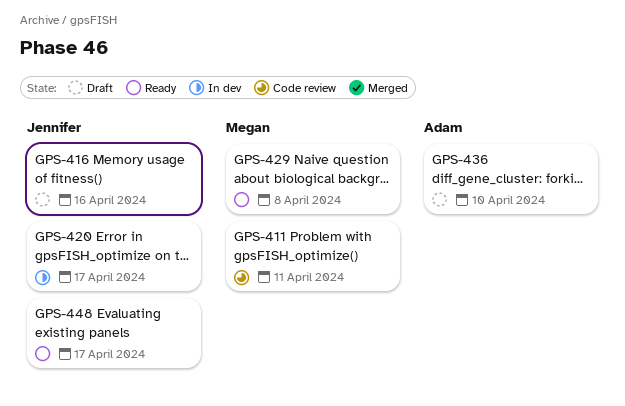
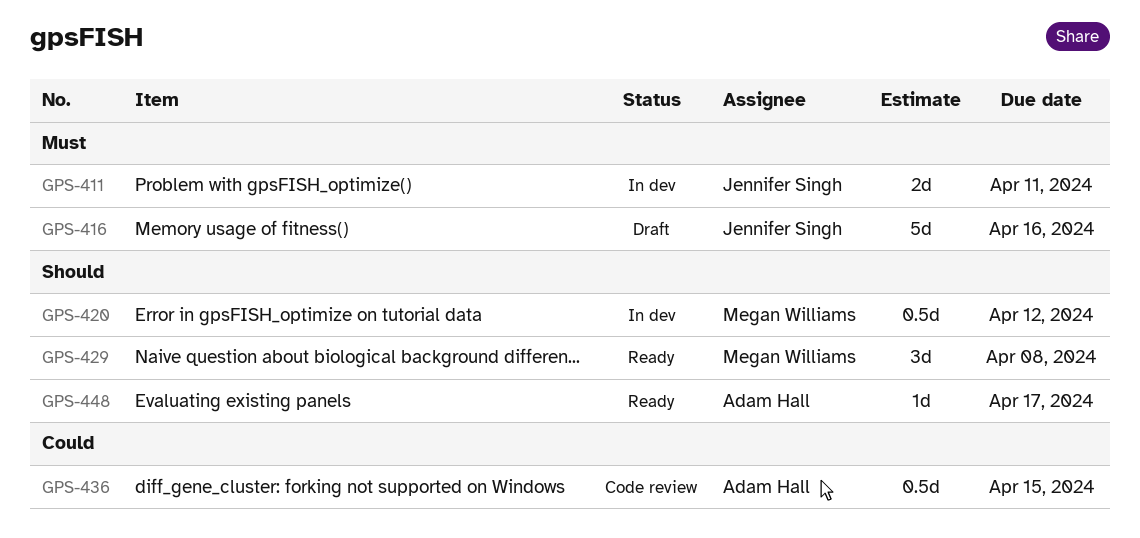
GPS-411, status: Code review -> In dev
GPS-411, owner: Megan Williams -> Jennifer Singh
GPS-420, owner: Jennifer Singh -> Megan Williams
GPS-420, due: Apr 17 -> Apr 12
GPS-436, status: Draft -> Code review
GPS-436, due: Apr 10 -> Apr 15
GPS-448, owner: Jennifer Singh -> Adam Hall

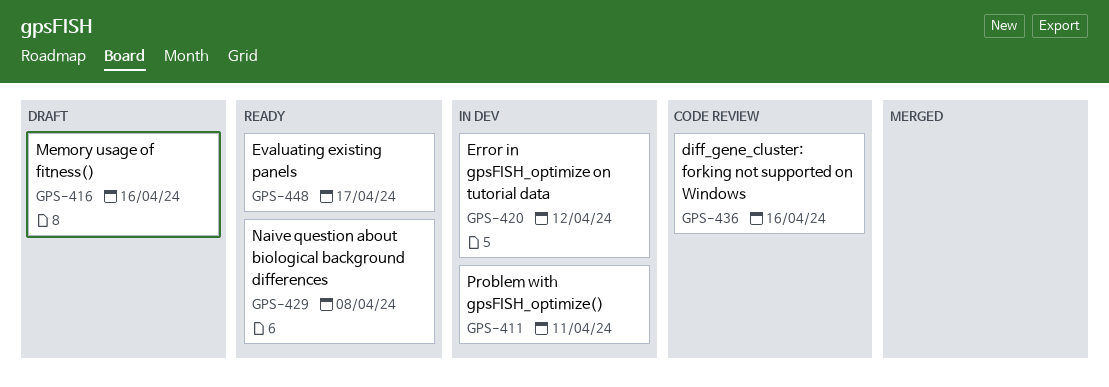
GPS-436, due: Apr 15 -> Apr 16

